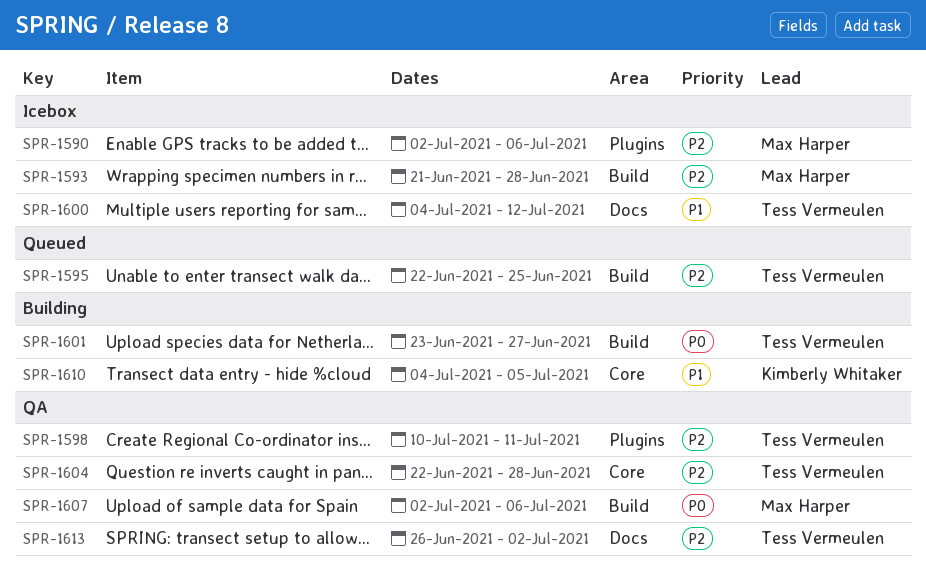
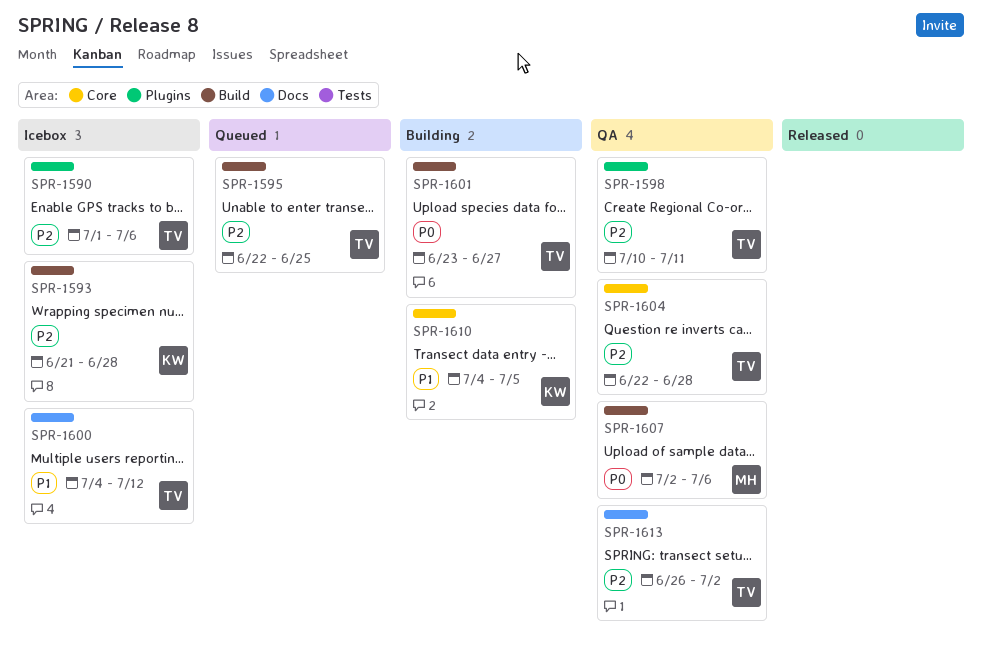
SPR-1590, owner: Max Harper -> Tess Vermeulen
SPR-1590, start: Jul 2 -> Jul 1
SPR-1593, owner: Max Harper -> Kimberly Whitaker

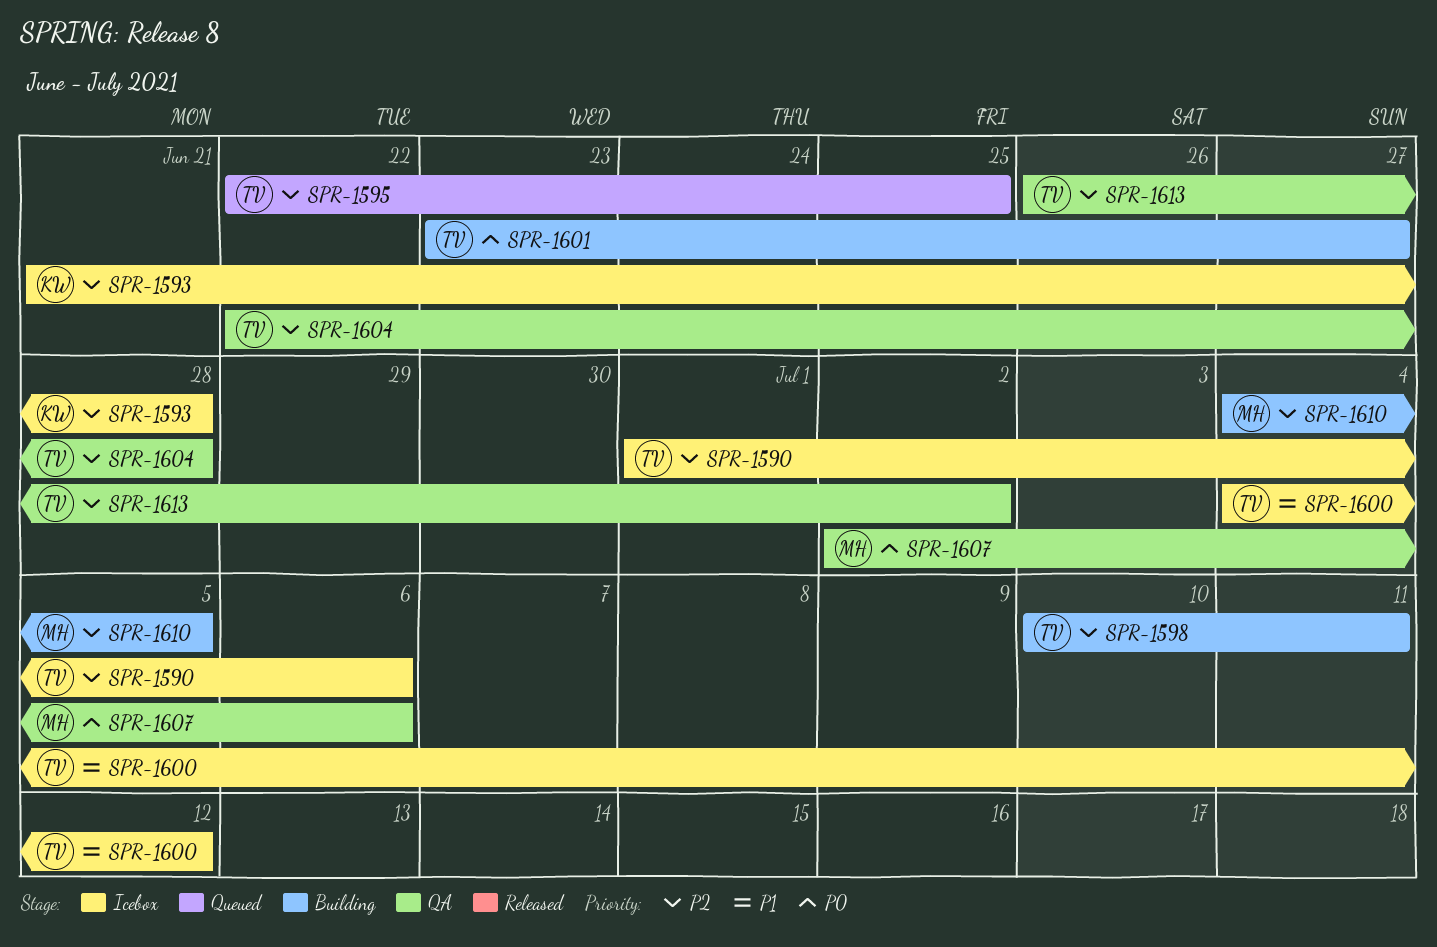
SPR-1598, status: QA -> Building
SPR-1610, owner: KW -> MH
SPR-1610, priority: P1 -> P2

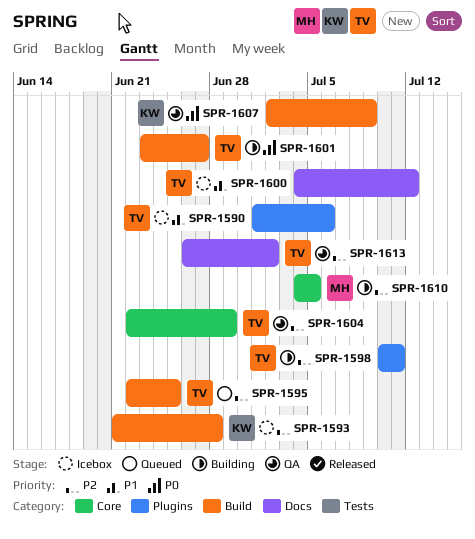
SPR-1590, priority: P2 -> P1
SPR-1604, due: Jun 28 -> Jun 29
SPR-1607, owner: MH -> KW
SPR-1607, due: Jul 6 -> Jul 9

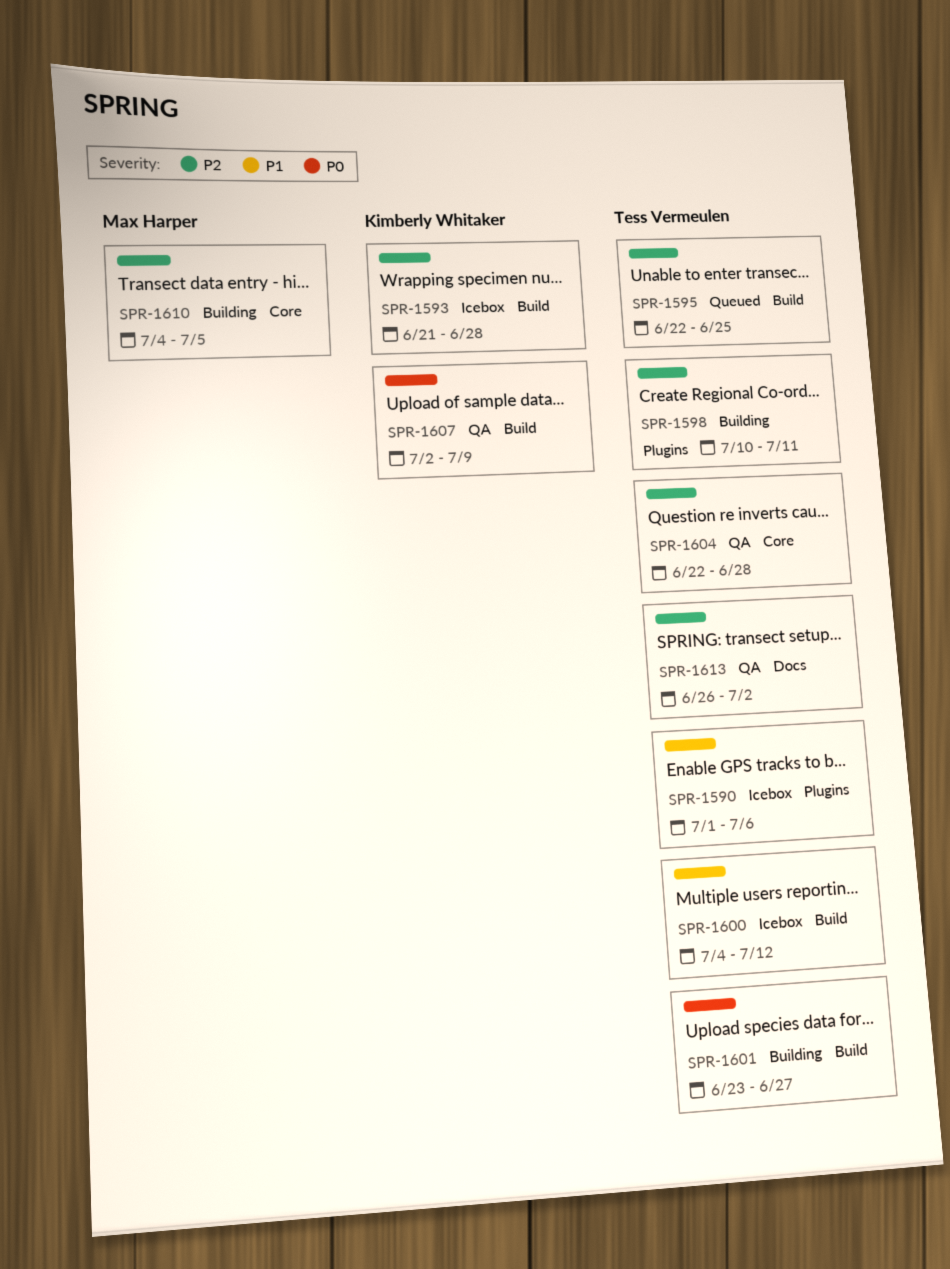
SPR-1600, label: Docs -> Build
SPR-1604, due: Jun 29 -> Jun 28

